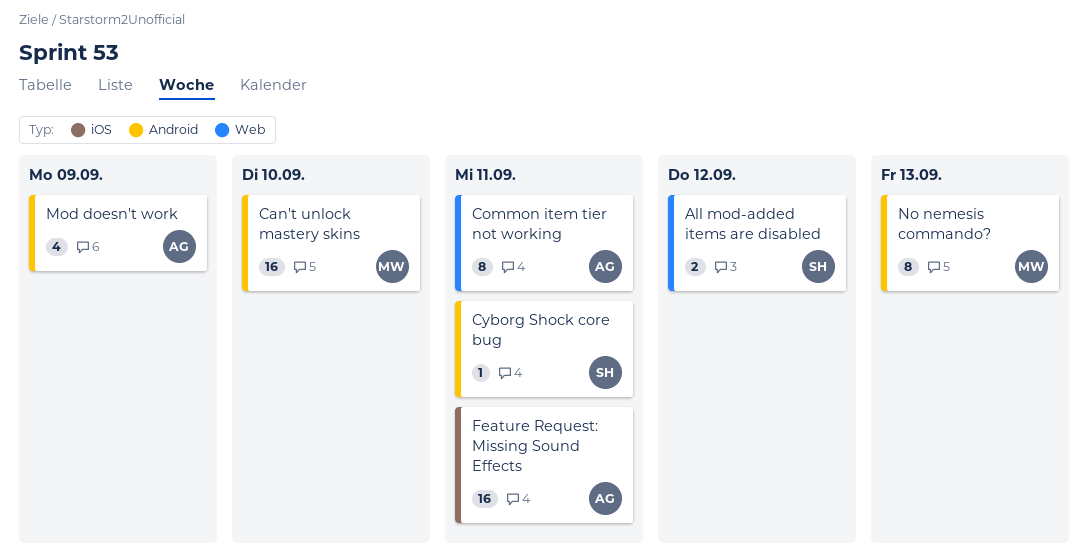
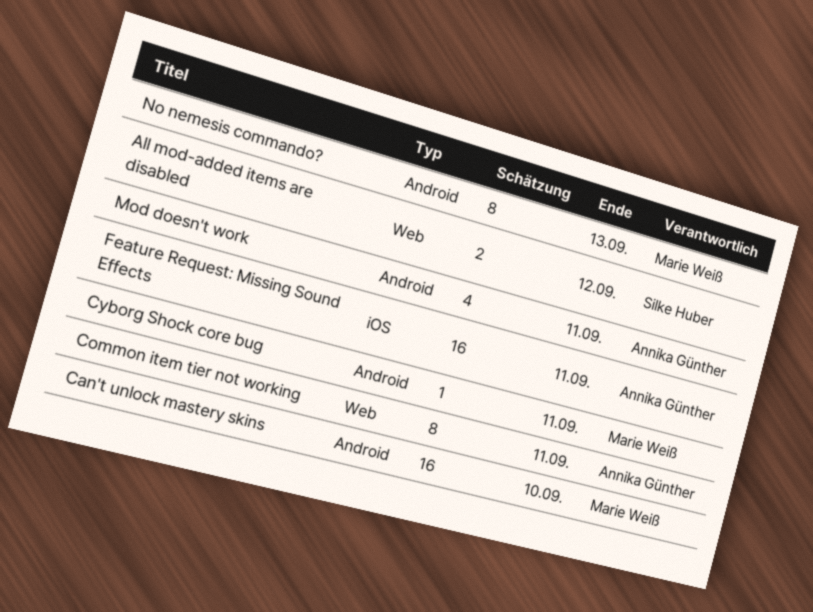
Cyborg Shock core bug, owner: Silke Huber -> Marie Weiß
Mod doesn't work, due: Sep 9 -> Sep 11

